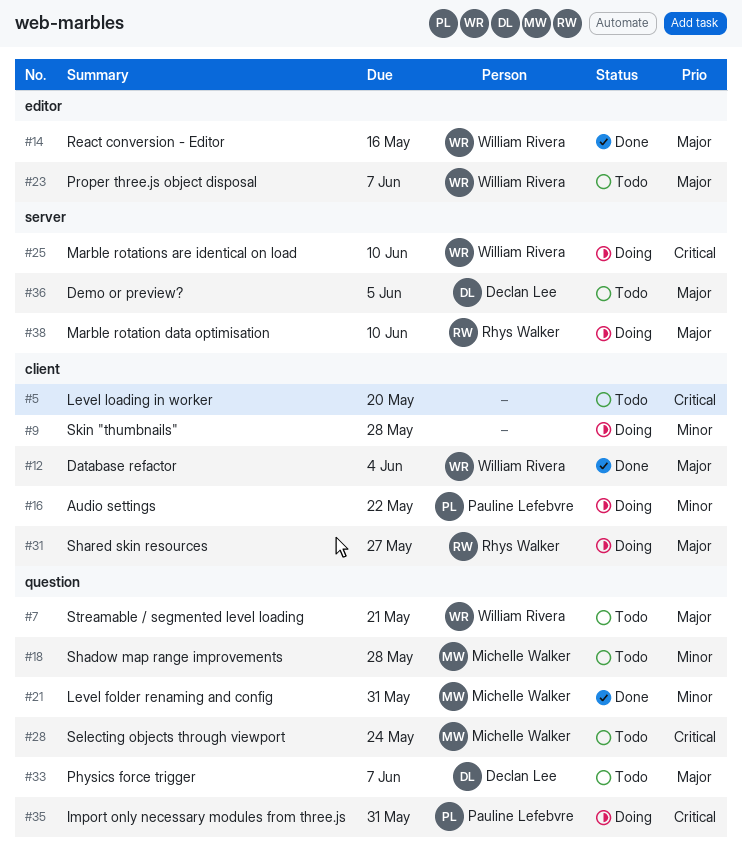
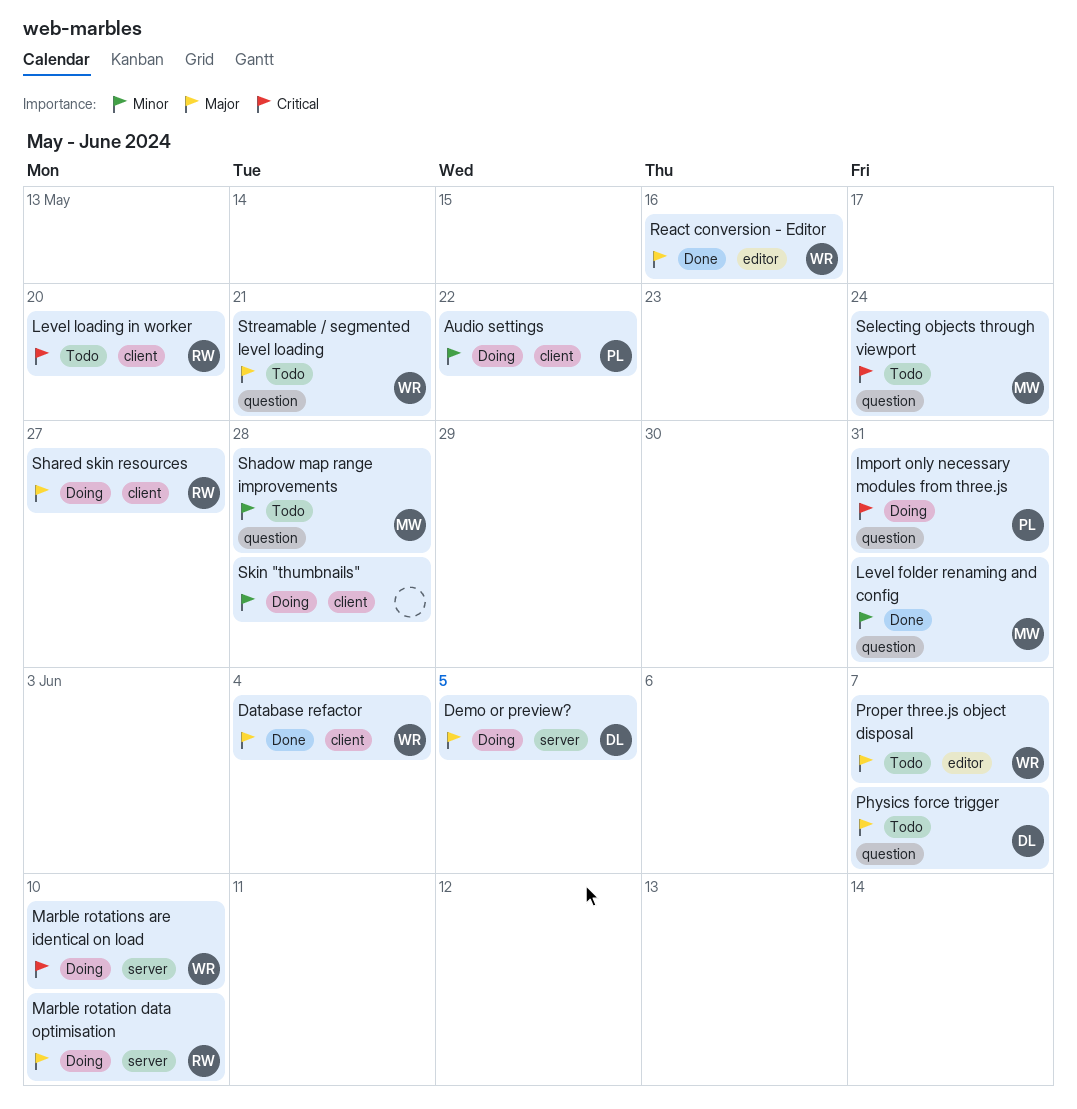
Demo or preview?, status: Todo -> Doing
Level loading in worker, owner: none -> Rhys Walker

